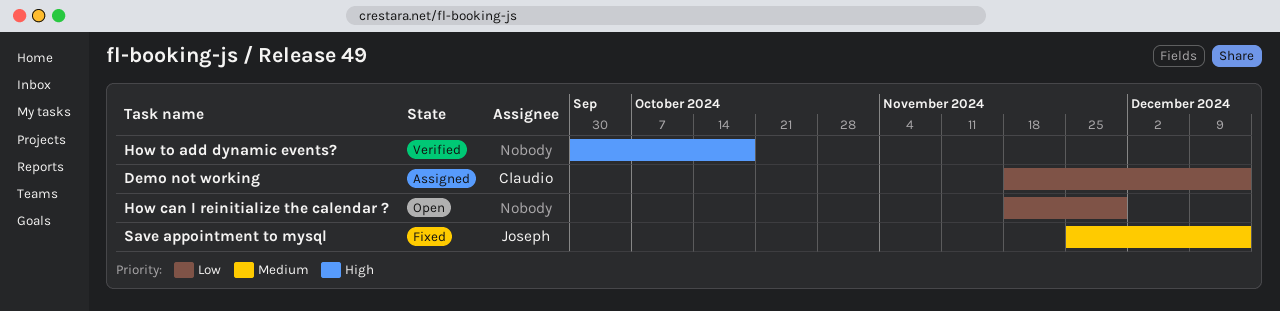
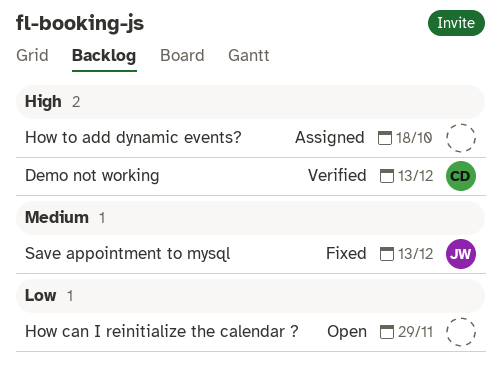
Demo not working, status: Assigned -> Verified
Demo not working, priority: Low -> High
How to add dynamic events?, status: Verified -> Assigned

